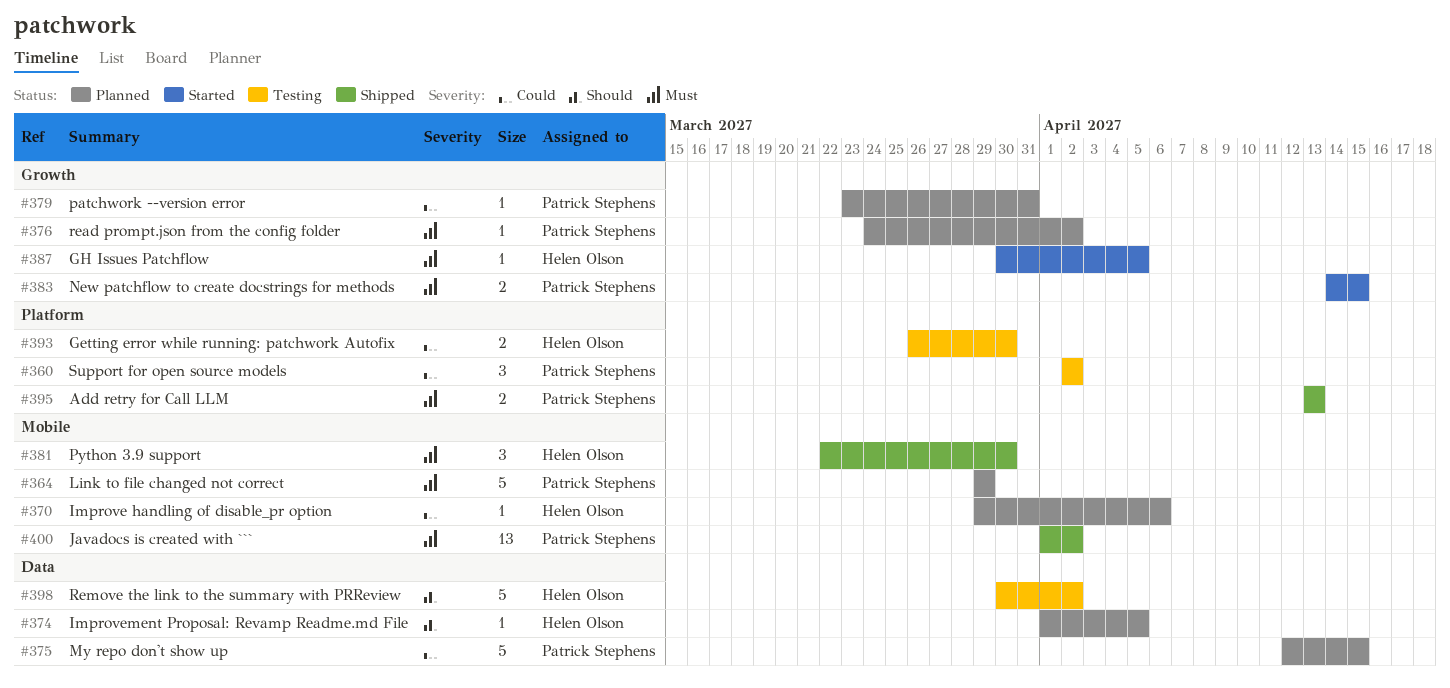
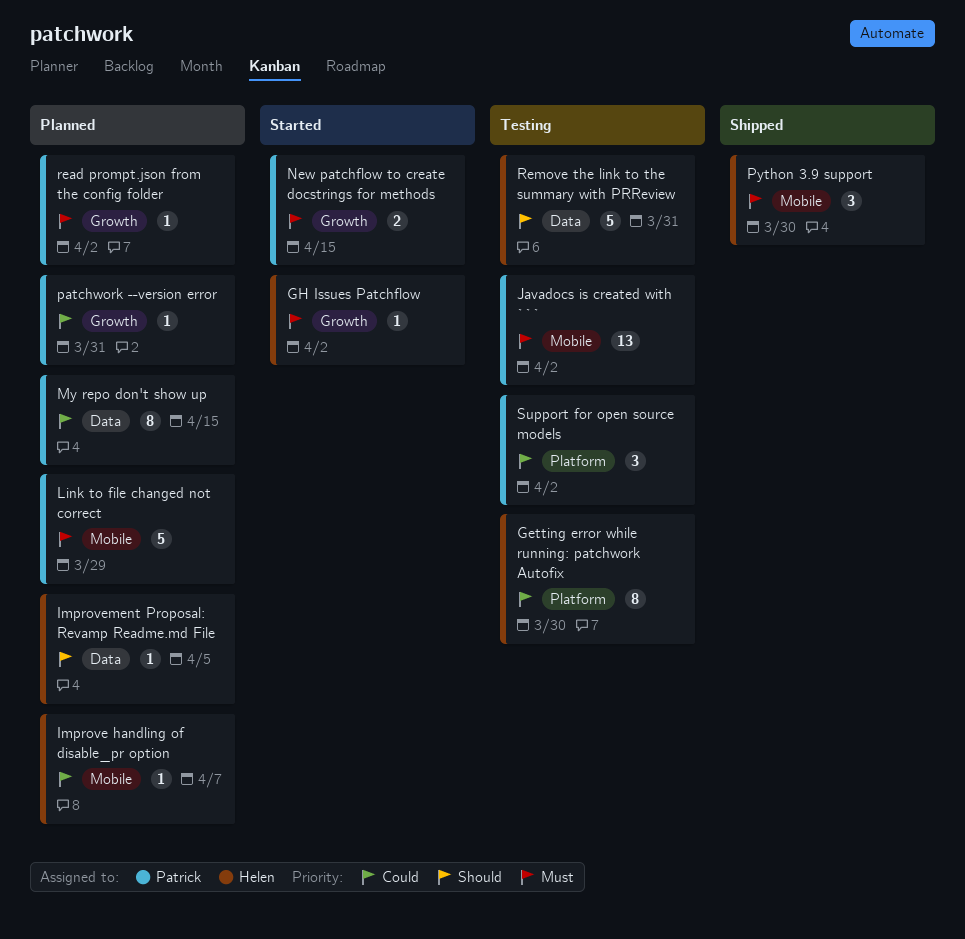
Add retry for Call LLM: present -> none
Getting error while running: patchwork Autofix, estimate: 2 -> 8
GH Issues Patchflow, due: Apr 5 -> Apr 2
Improve handling of disable_pr option, due: Apr 6 -> Apr 7
Javadocs is created with ```, status: Shipped -> Testing
My repo don't show up, estimate: 5 -> 8
Remove the link to the summary with PRReview, due: Apr 2 -> Mar 31

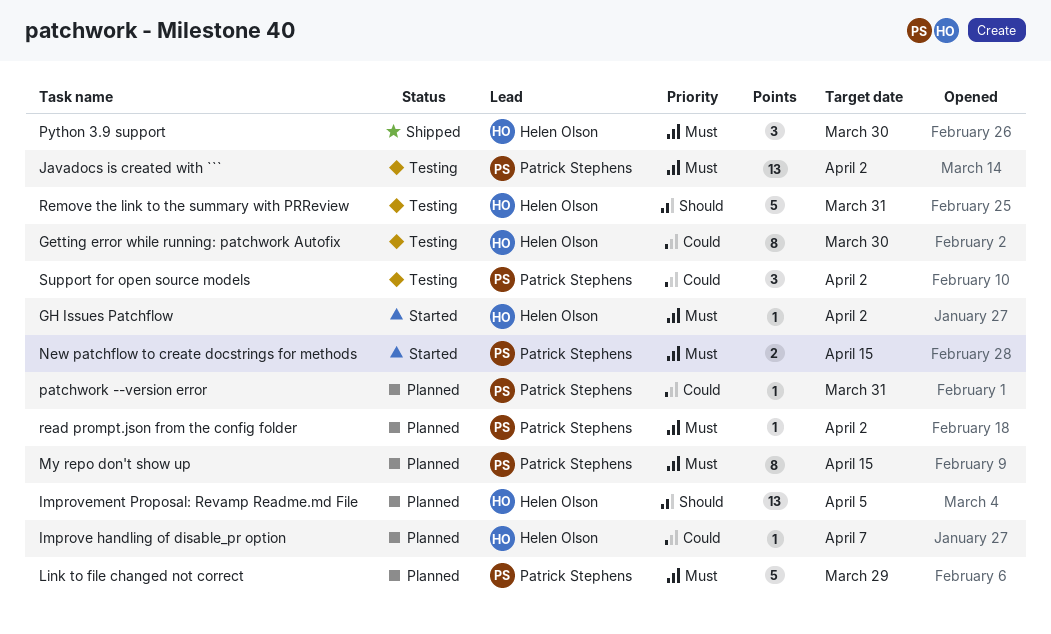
Improvement Proposal: Revamp Readme.md File, estimate: 1 -> 13
My repo don't show up, priority: Could -> Must

